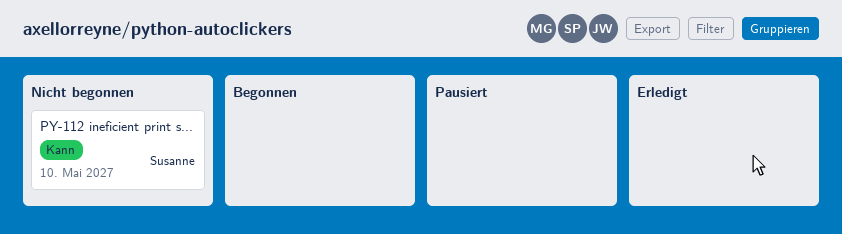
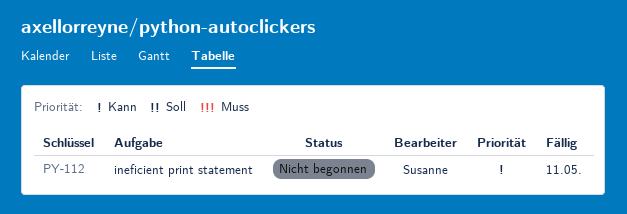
PY-112, due: May 10 -> May 11

